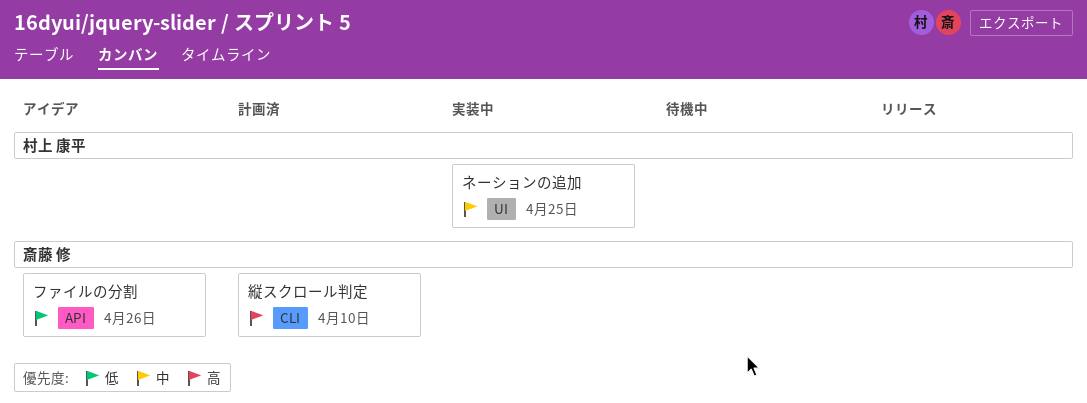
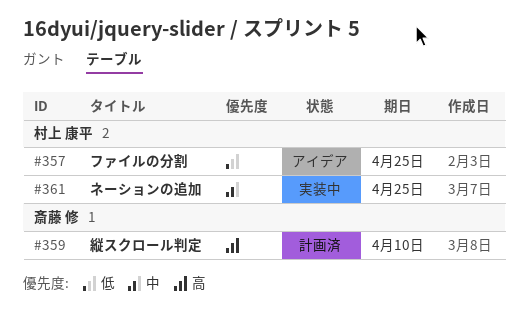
ファイルの分割, owner: 斎藤 修 -> 村上 康平
ファイルの分割, due: Apr 26 -> Apr 25

